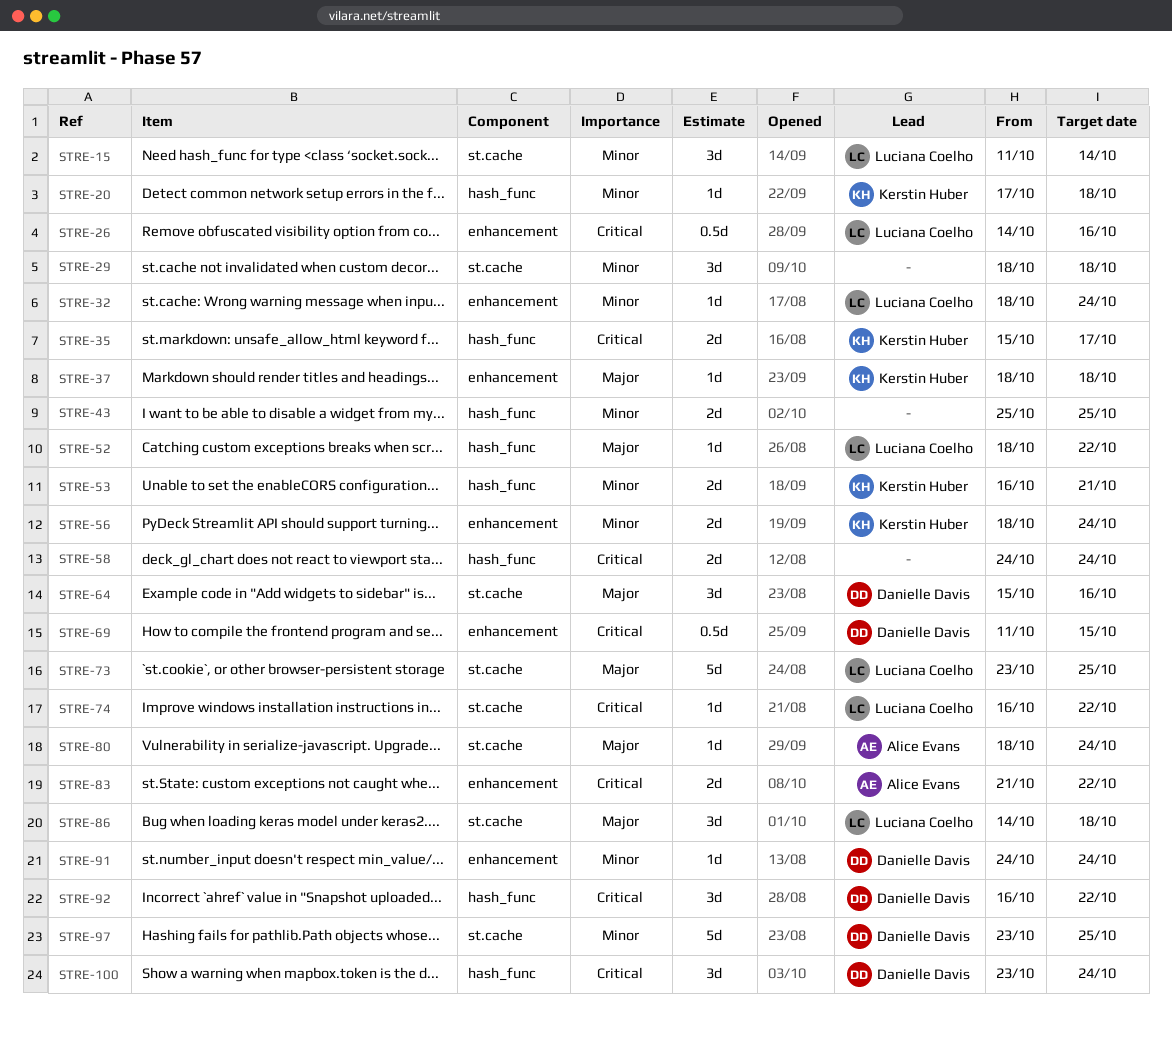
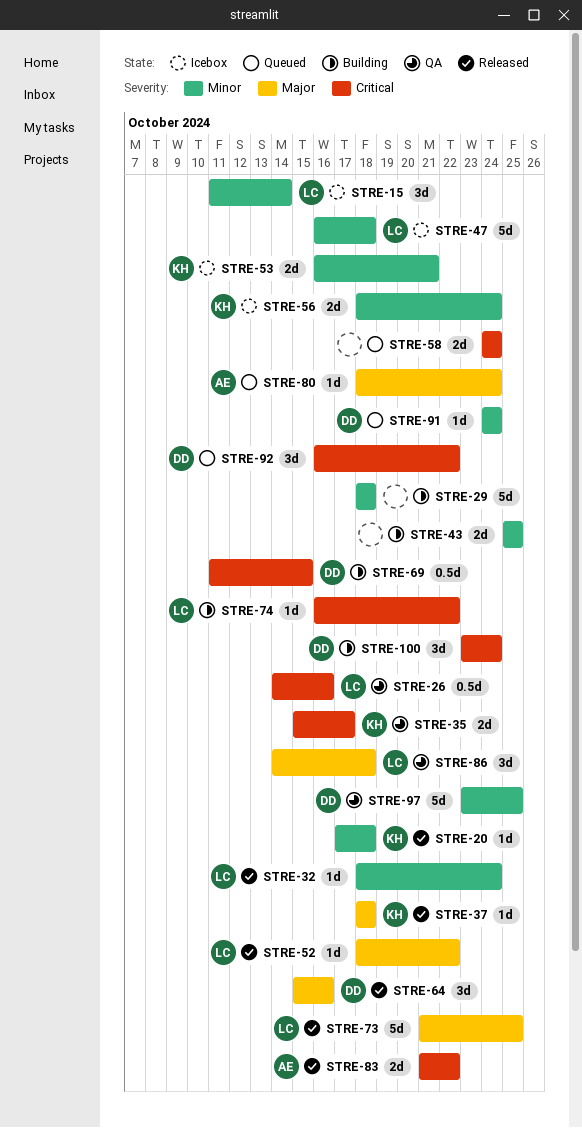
STRE-29, estimate: 3d -> 5d
STRE-47: none -> present
STRE-73, start: Oct 23 -> Oct 21

